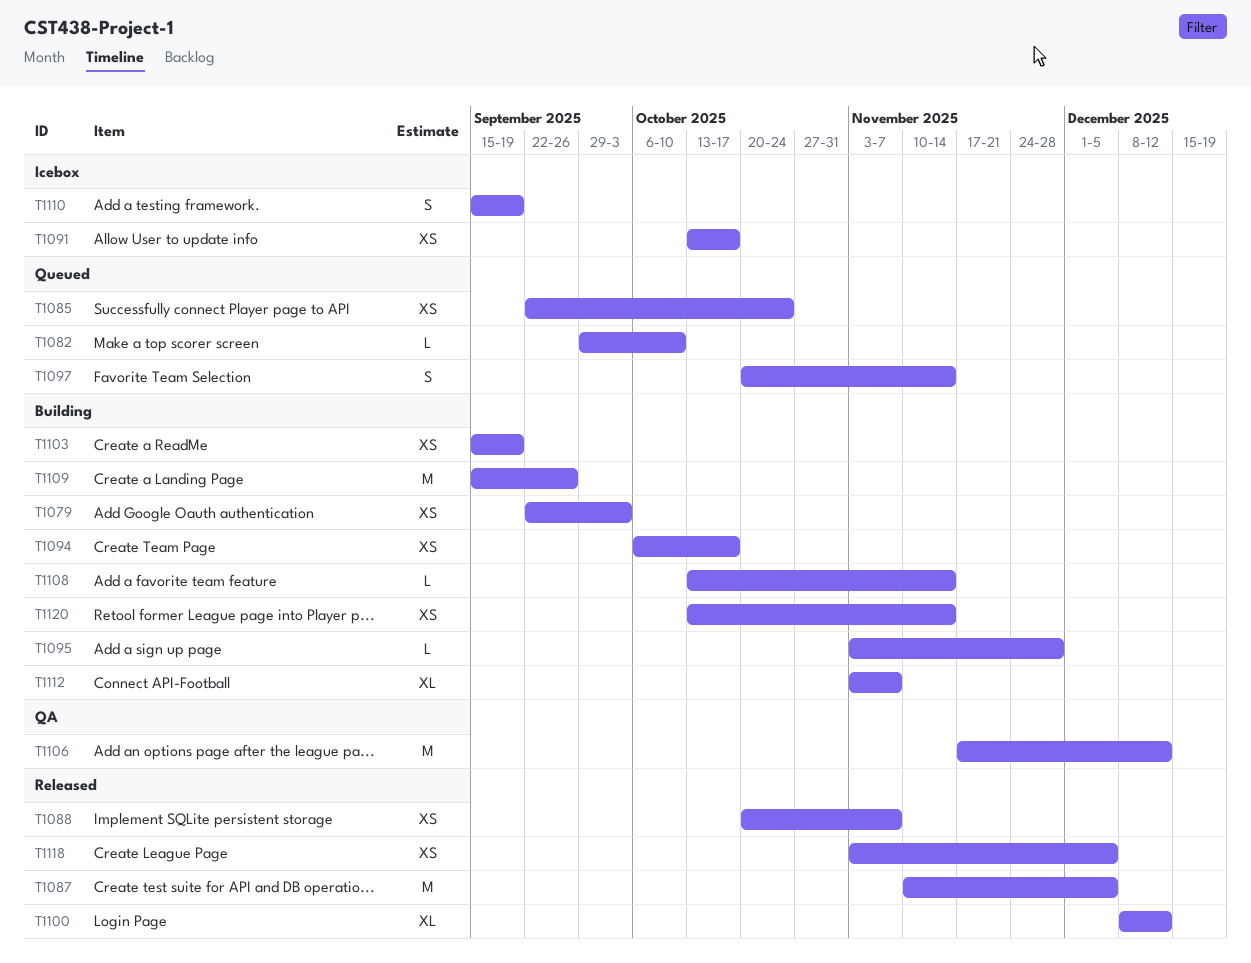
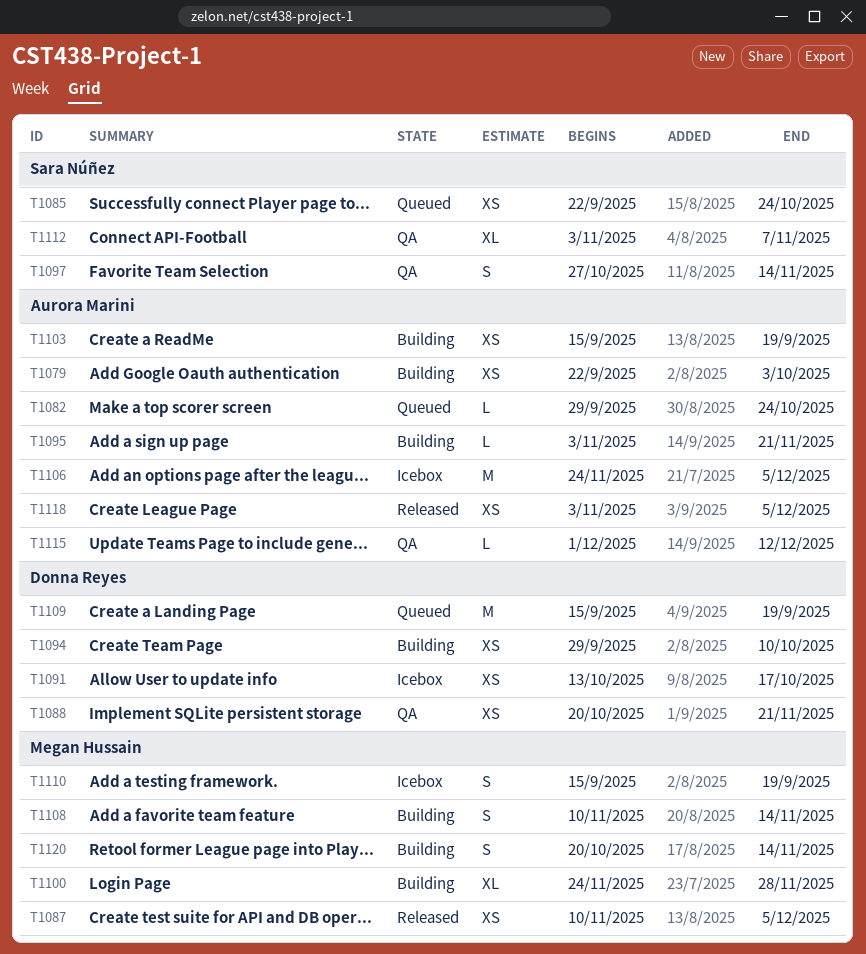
T1082, due: Oct 10 -> Oct 24
T1087, estimate: M -> XS
T1088, status: Released -> QA
T1088, due: Nov 7 -> Nov 21
T1094, start: Oct 6 -> Sep 29
T1094, due: Oct 17 -> Oct 10
T1095, due: Nov 28 -> Nov 21
T1097, status: Queued -> QA
T1097, start: Oct 20 -> Oct 27
T1100, status: Released -> Building
T1100, start: Dec 8 -> Nov 24
T1100, due: Dec 12 -> Nov 28
T1106, status: QA -> Icebox
T1106, start: Nov 17 -> Nov 24
T1106, due: Dec 12 -> Dec 5
T1108, estimate: L -> S
T1108, start: Oct 13 -> Nov 10
T1109, status: Building -> Queued
T1109, due: Sep 26 -> Sep 19
T1112, status: Building -> QA
T1115: none -> present
T1120, estimate: XS -> S
T1120, start: Oct 13 -> Oct 20

